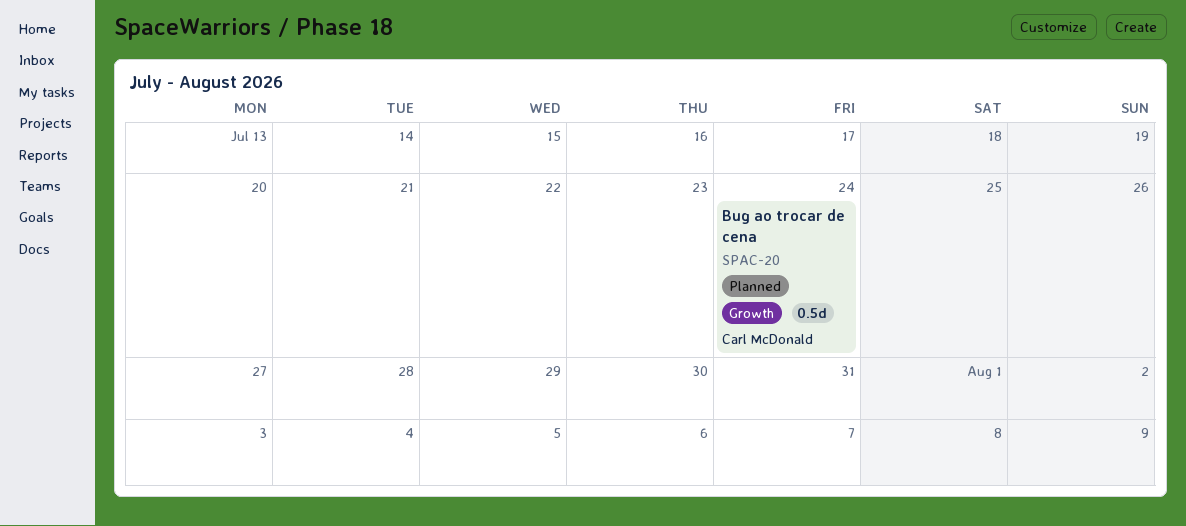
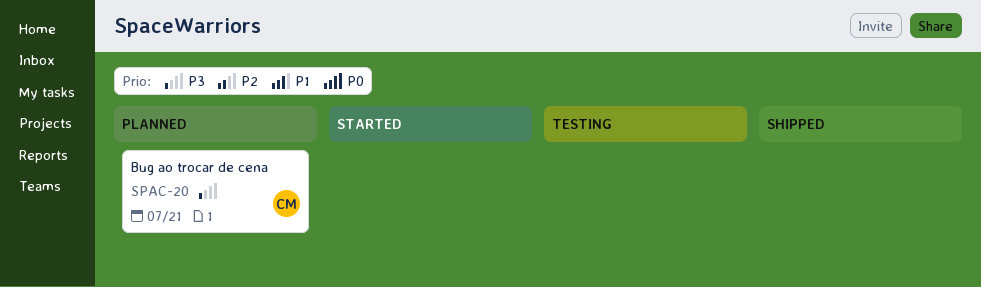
SPAC-20, due: Jul 24 -> Jul 21

